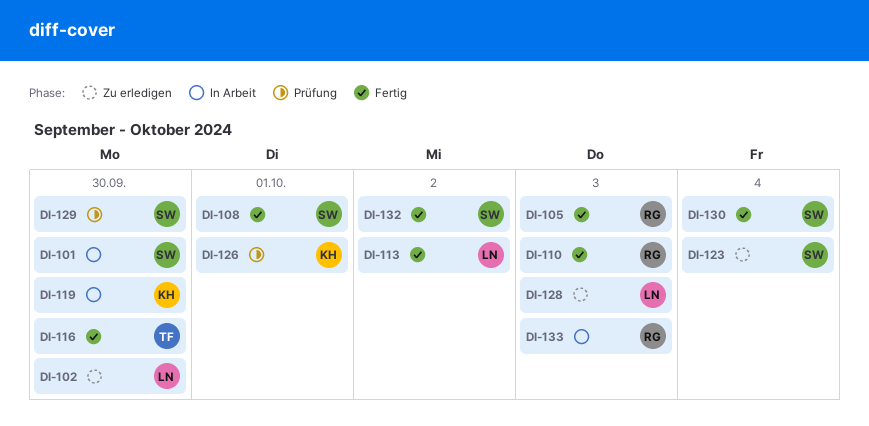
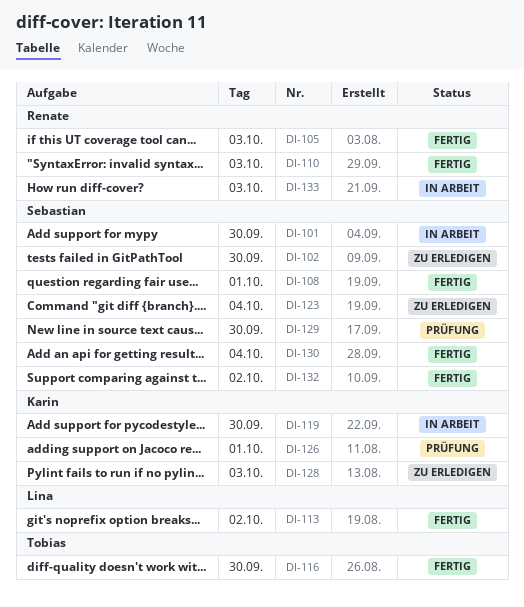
DI-102, owner: Lina -> Sebastian
DI-128, owner: Lina -> Karin

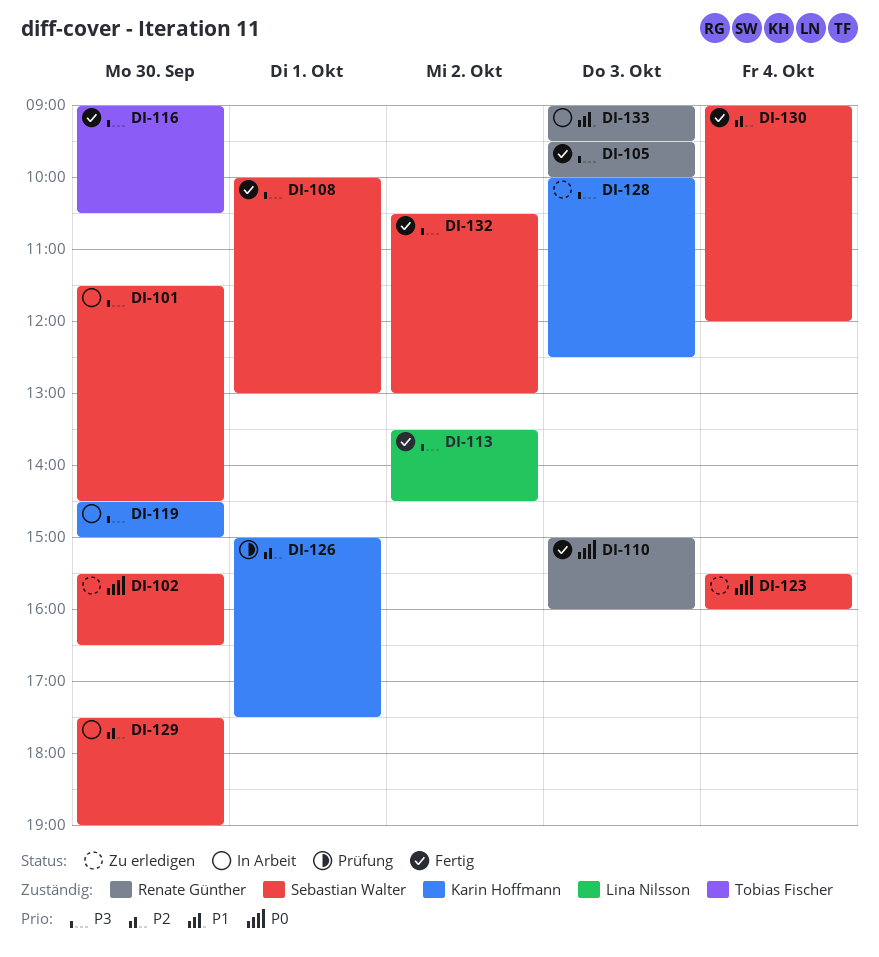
DI-129, status: Prüfung -> In Arbeit

